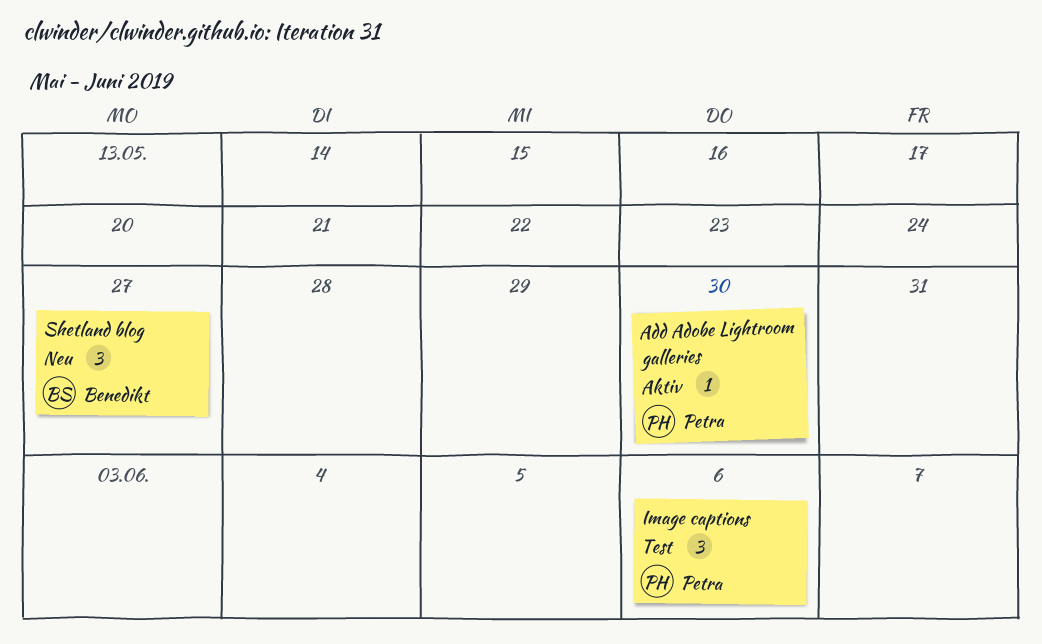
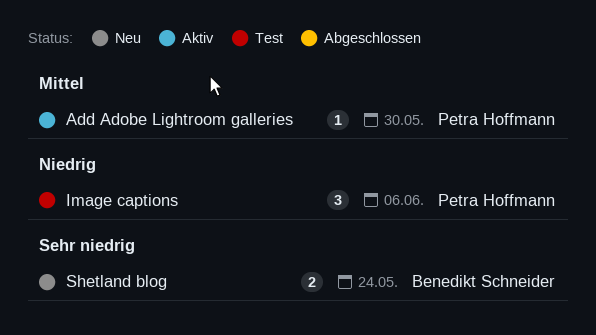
Shetland blog, estimate: 3 -> 2
Shetland blog, due: May 27 -> May 24

